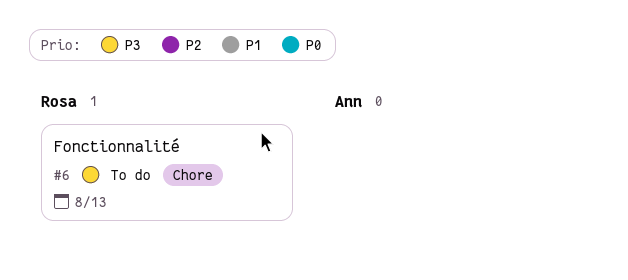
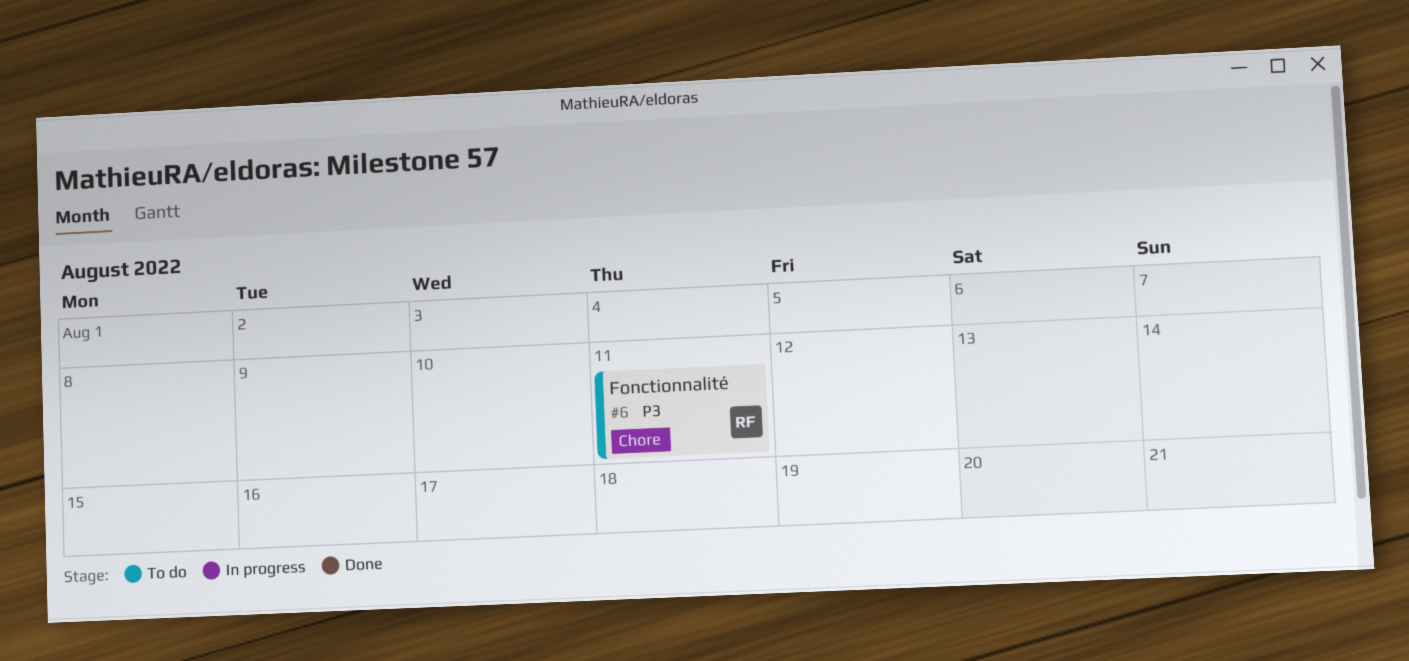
#6, due: Aug 13 -> Aug 11

